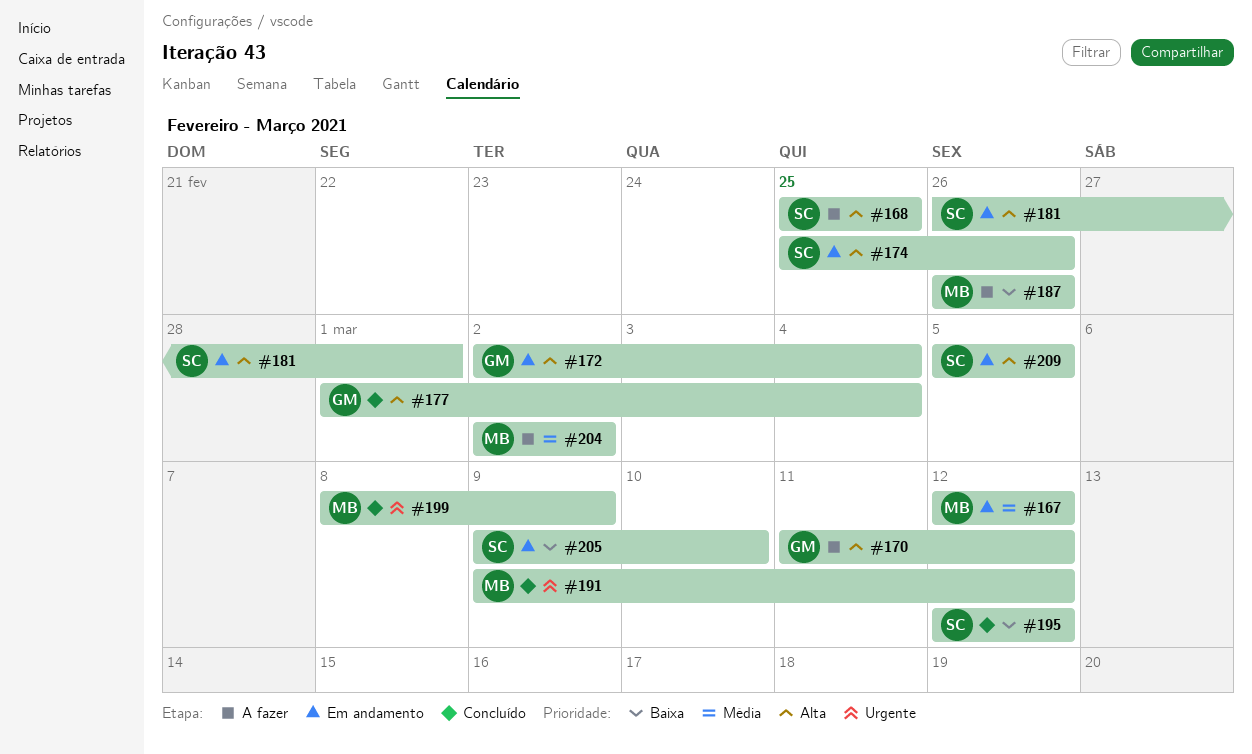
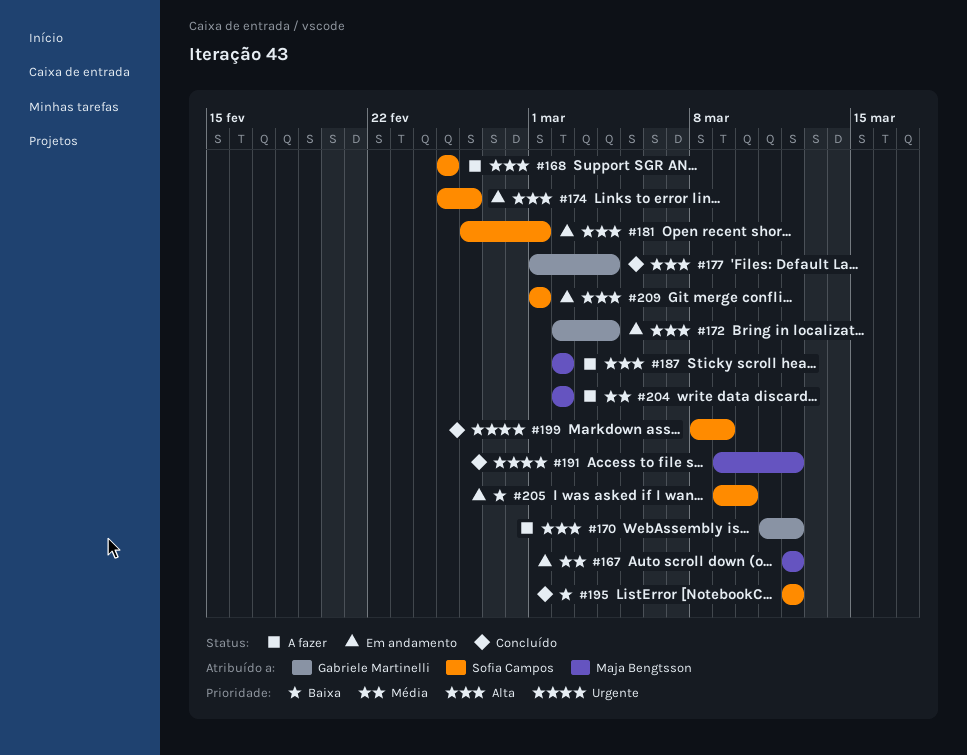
#187, priority: Baixa -> Alta
#187, start: Feb 26 -> Mar 2
#187, due: Feb 26 -> Mar 2
#199, owner: Maja Bengtsson -> Sofia Campos
#209, start: Mar 5 -> Mar 1
#209, due: Mar 5 -> Mar 1

